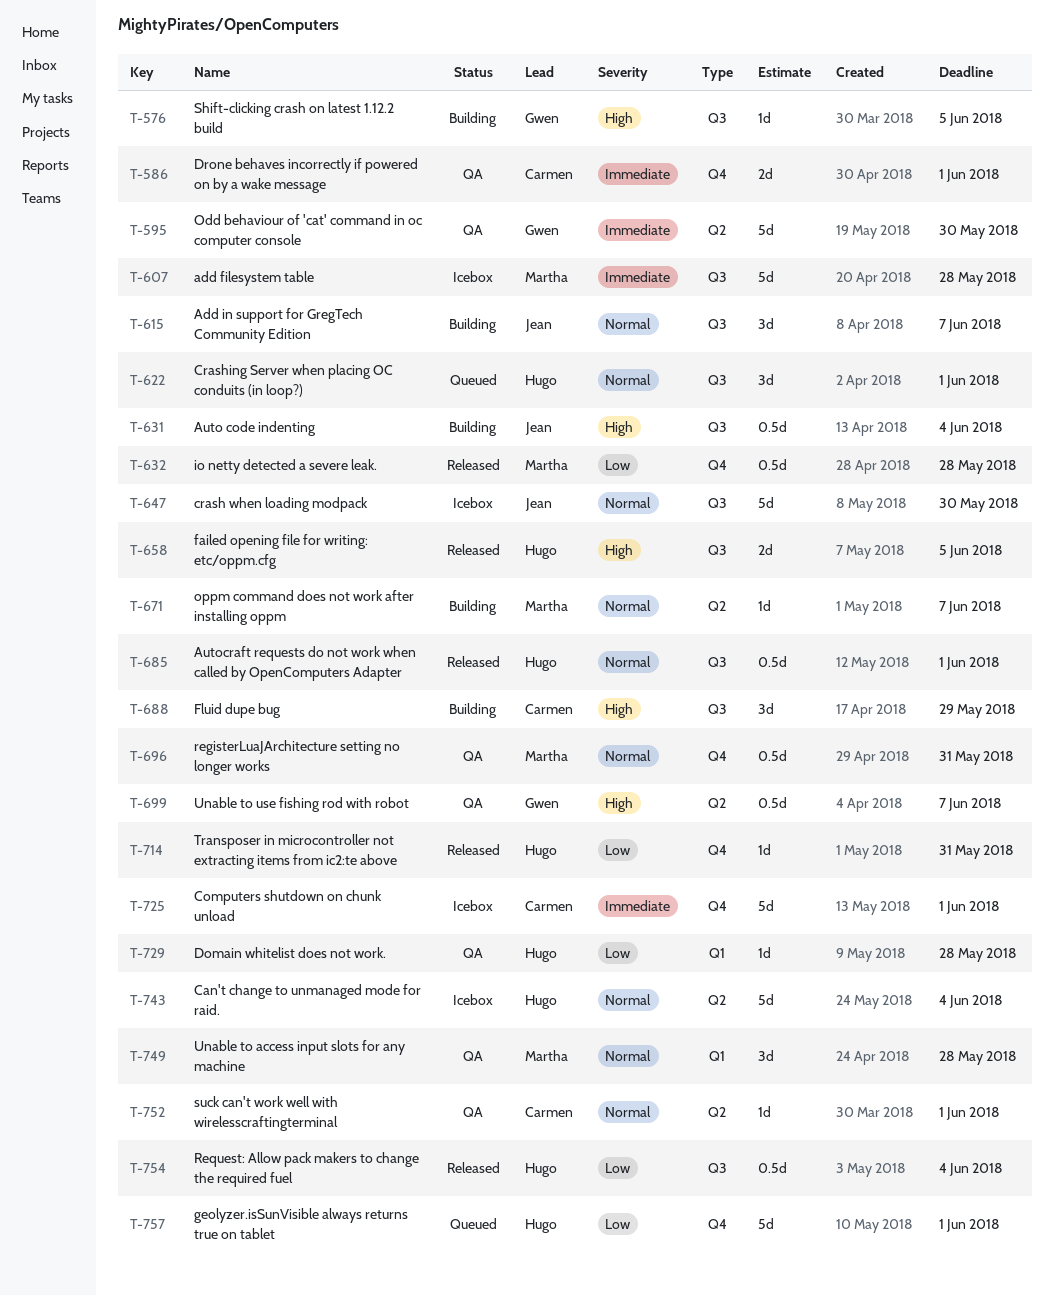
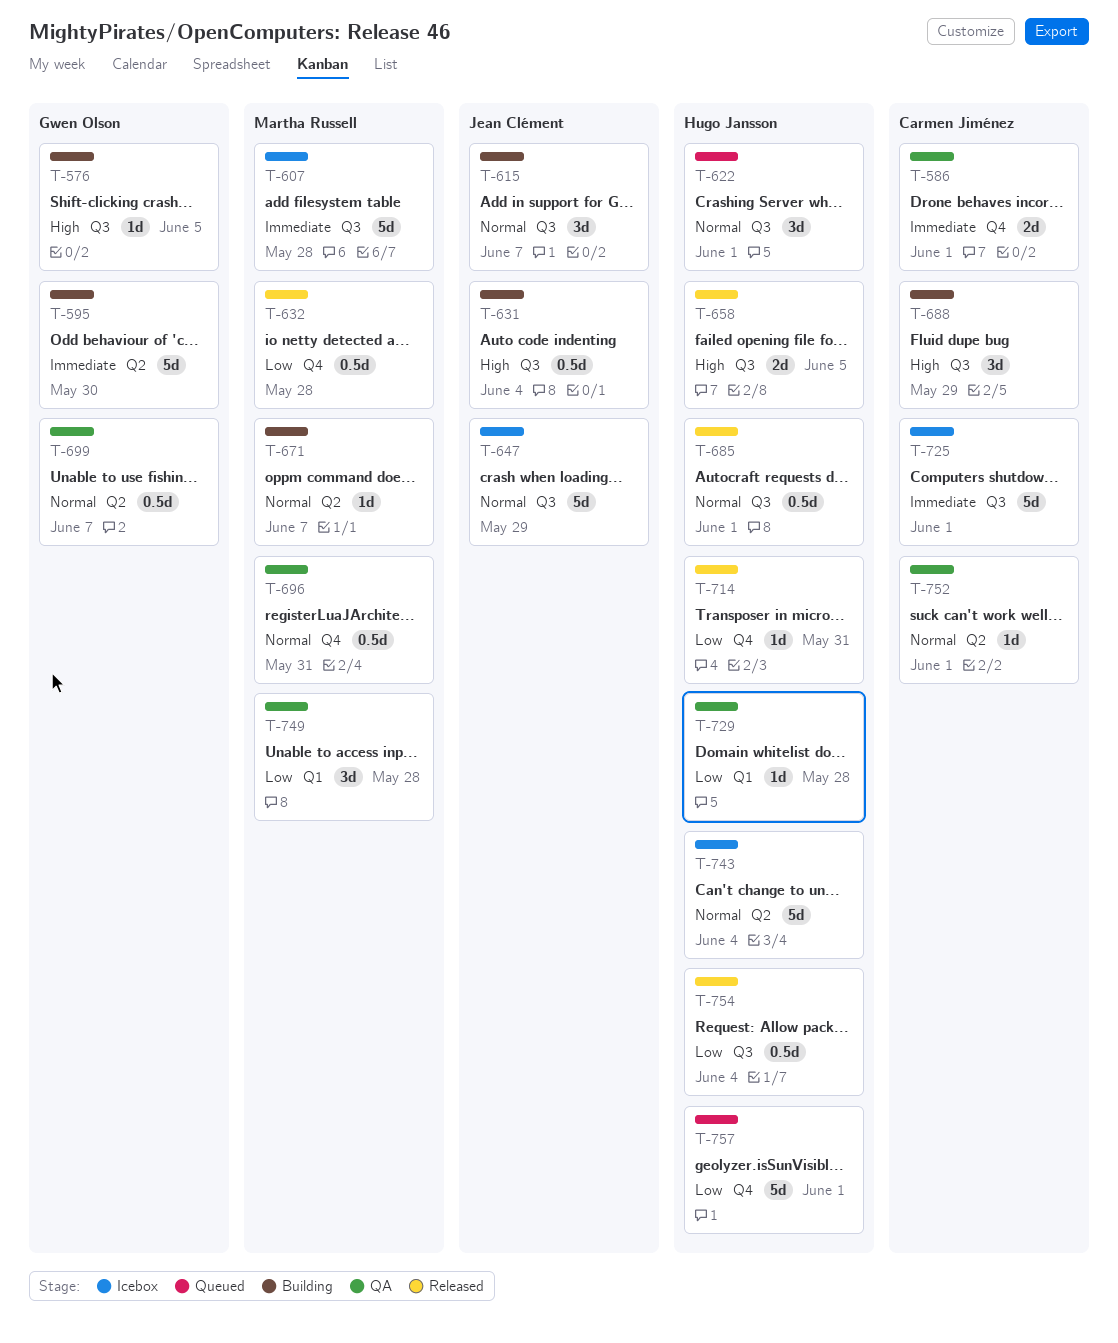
T-595, status: QA -> Building
T-647, due: May 30 -> May 29
T-699, priority: High -> Normal
T-725, label: Q4 -> Q3
T-749, priority: Normal -> Low

